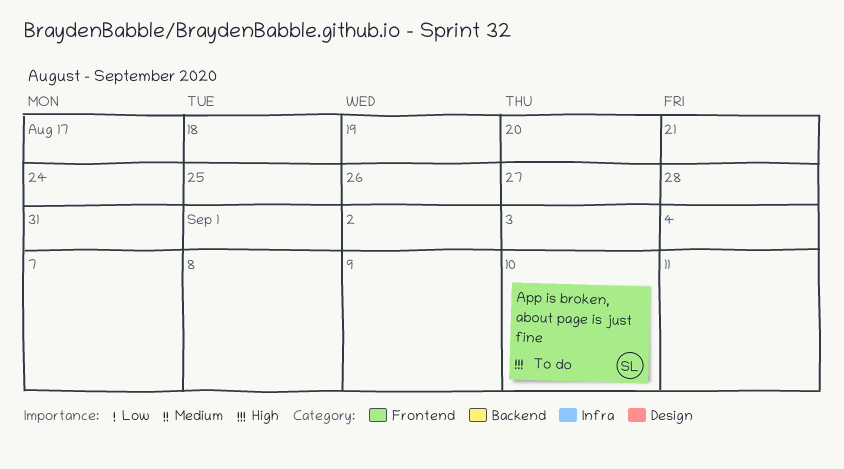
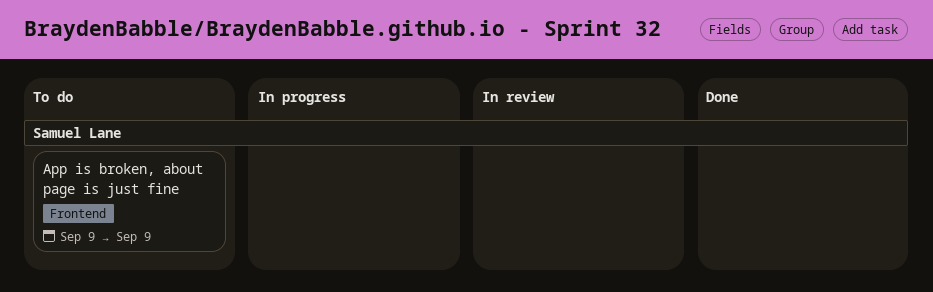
App is broken, about page is just fine, due: Sep 10 -> Sep 9

